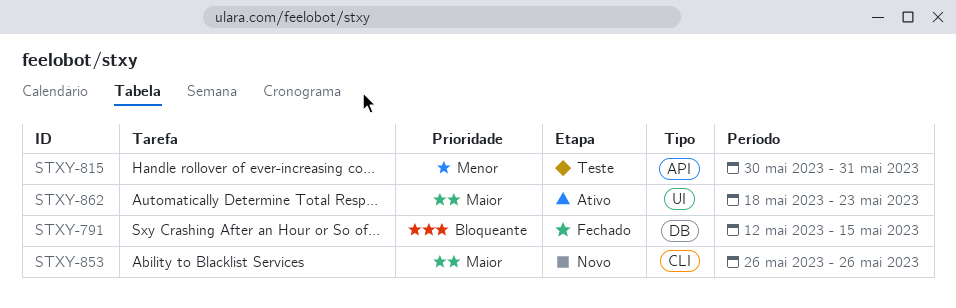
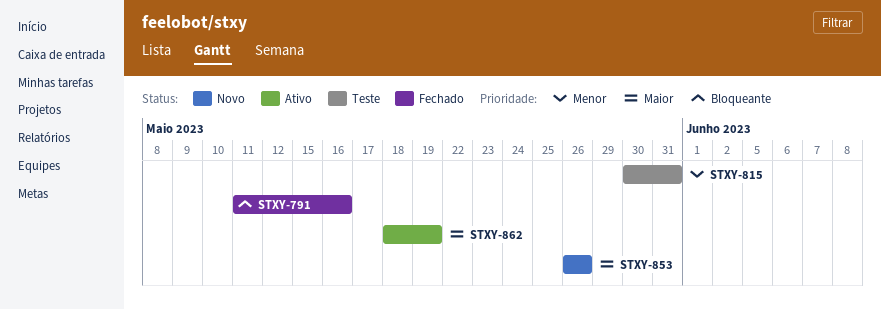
STXY-791, start: May 12 -> May 11
STXY-791, due: May 15 -> May 16
STXY-862, due: May 23 -> May 19

